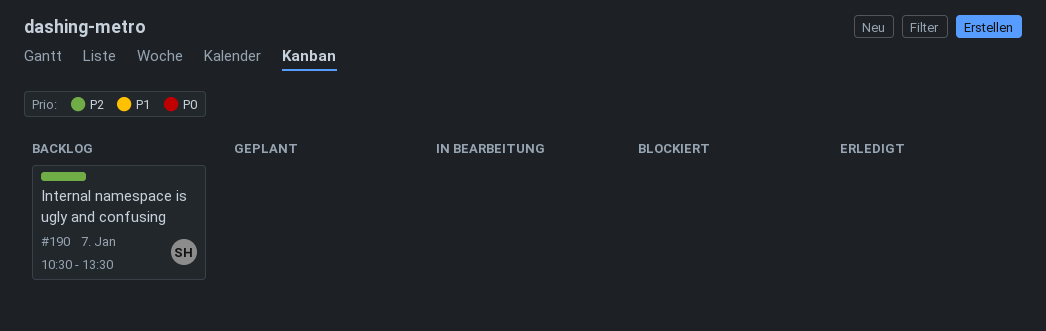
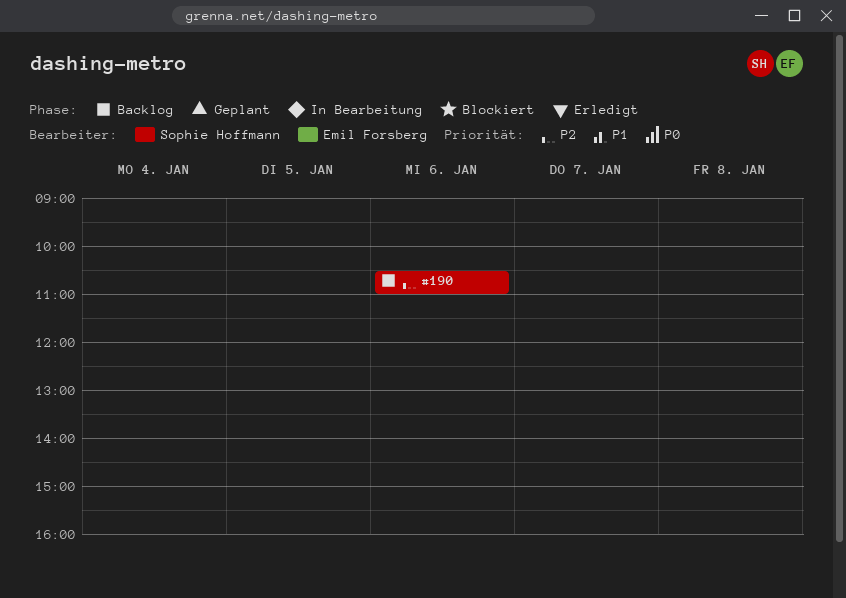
#190, day: Jan 7 -> Jan 6
#190, ends: 13:30 -> 11:00

